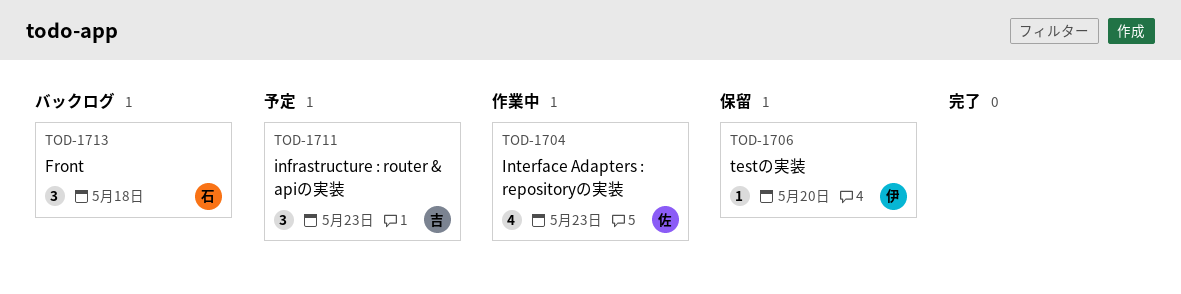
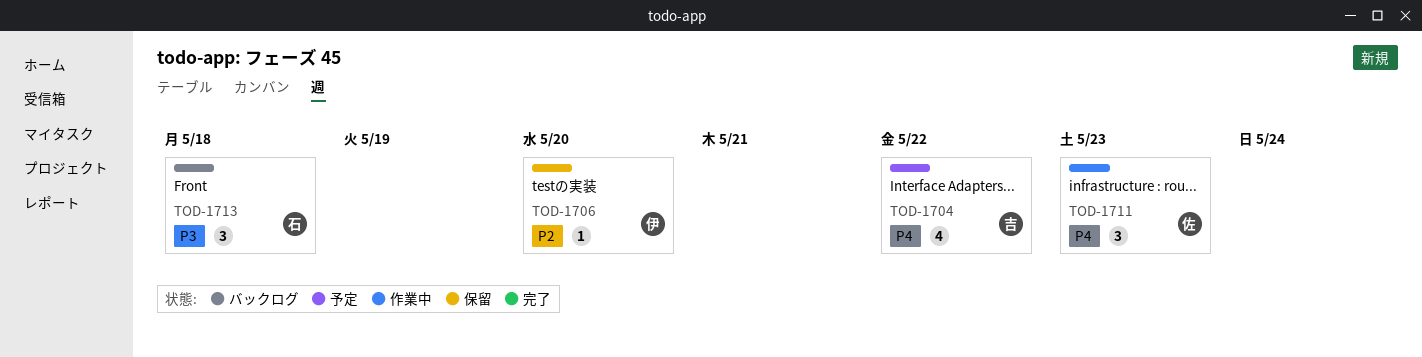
TOD-1704, status: 作業中 -> 予定
TOD-1704, owner: 佐 -> 吉
TOD-1704, due: May 23 -> May 22
TOD-1711, status: 予定 -> 作業中
TOD-1711, owner: 吉 -> 佐

